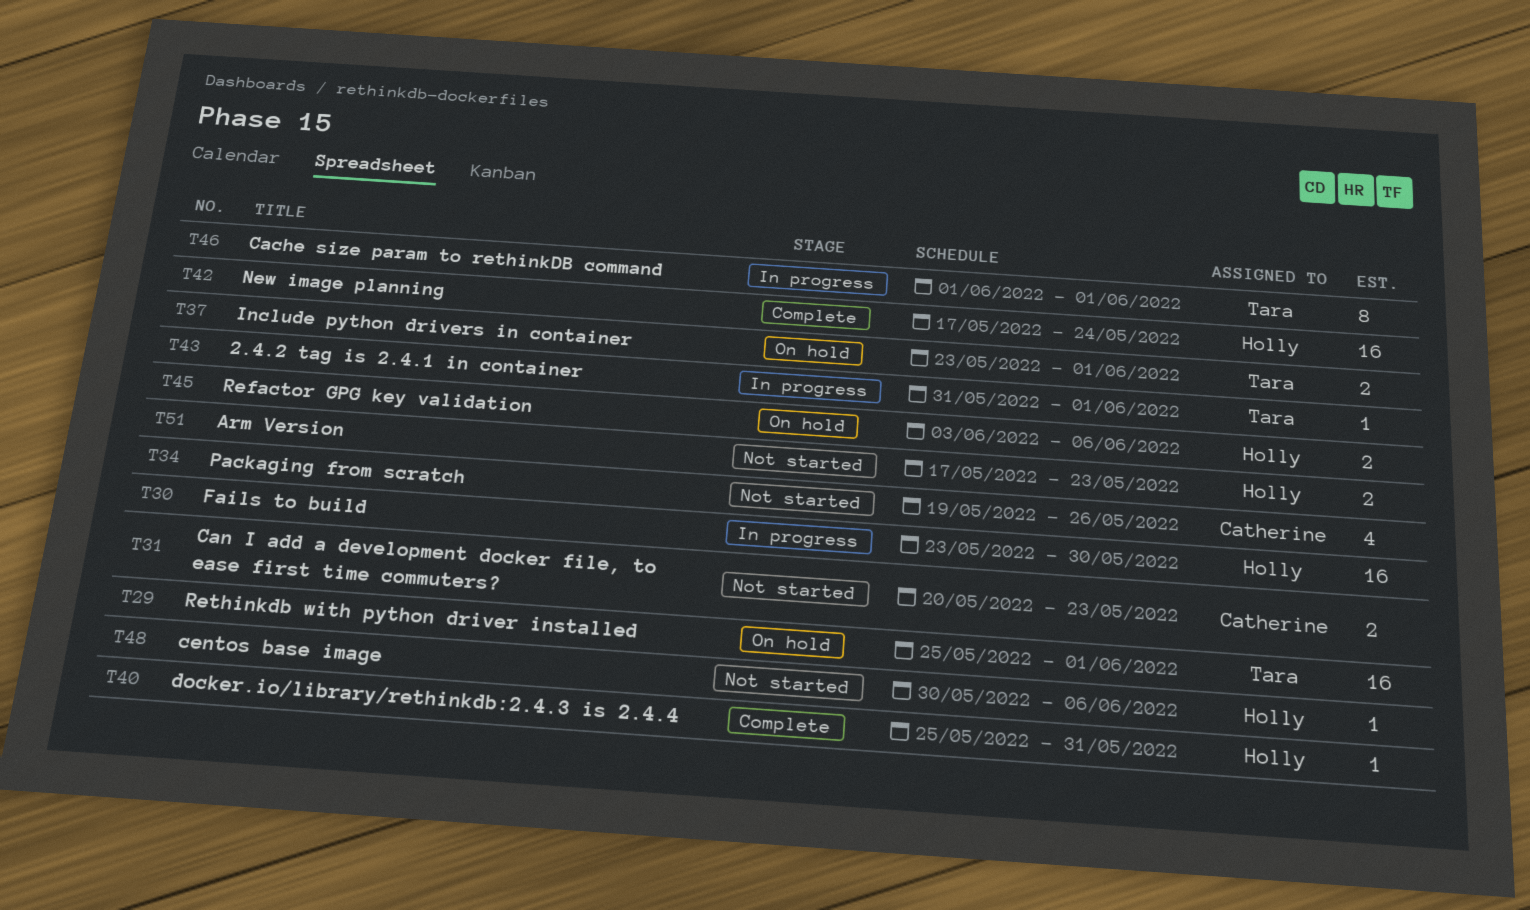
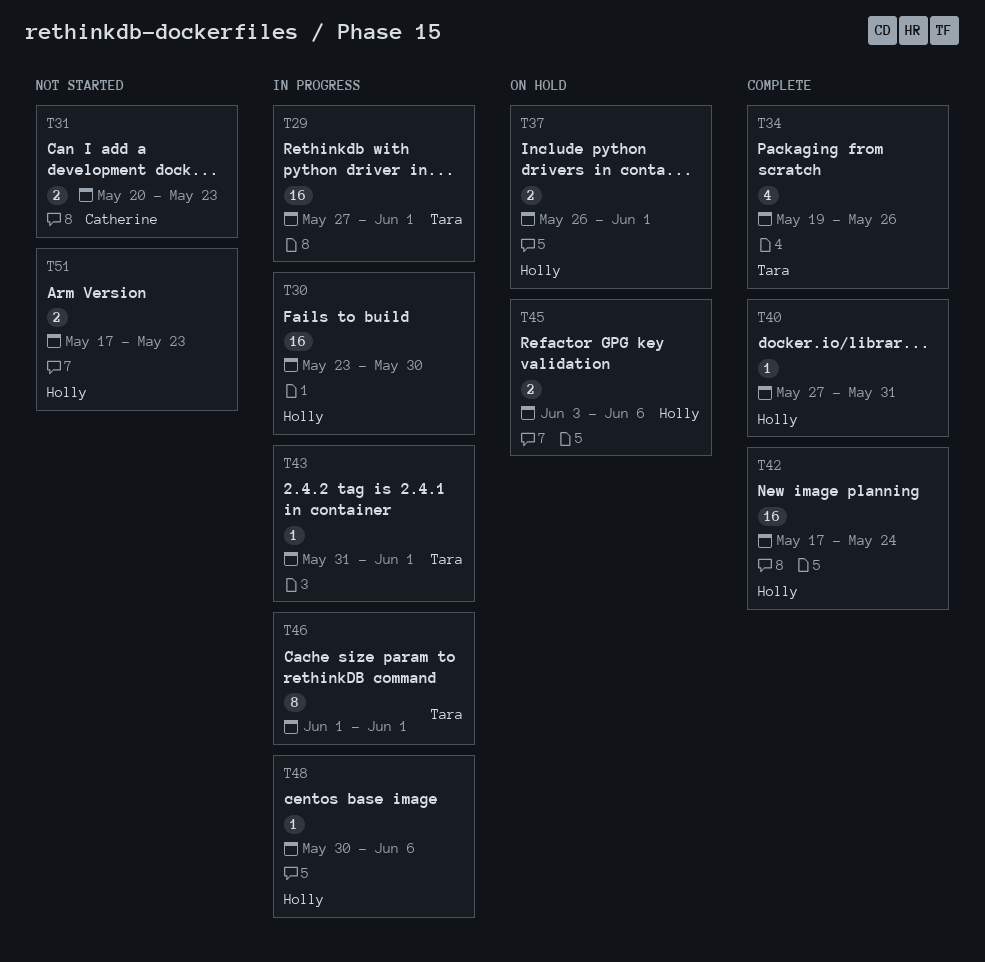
T29, status: On hold -> In progress
T29, start: May 25 -> May 27
T34, status: Not started -> Complete
T34, owner: Catherine -> Tara
T37, owner: Tara -> Holly
T37, start: May 23 -> May 26
T40, start: May 25 -> May 27
T48, status: Not started -> In progress

